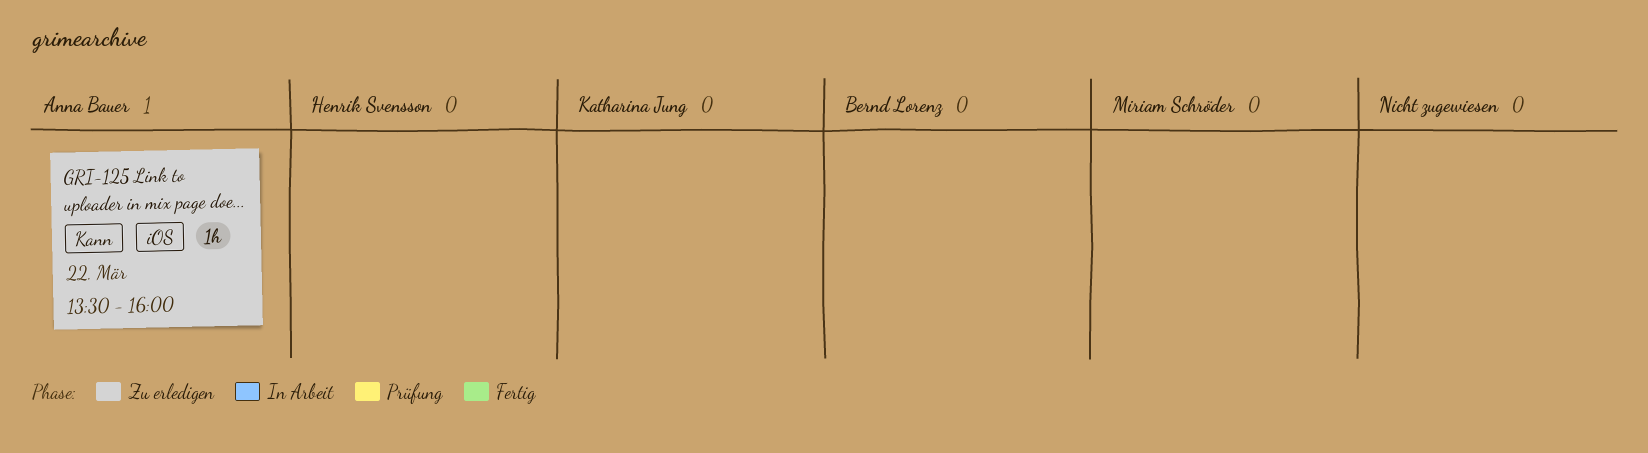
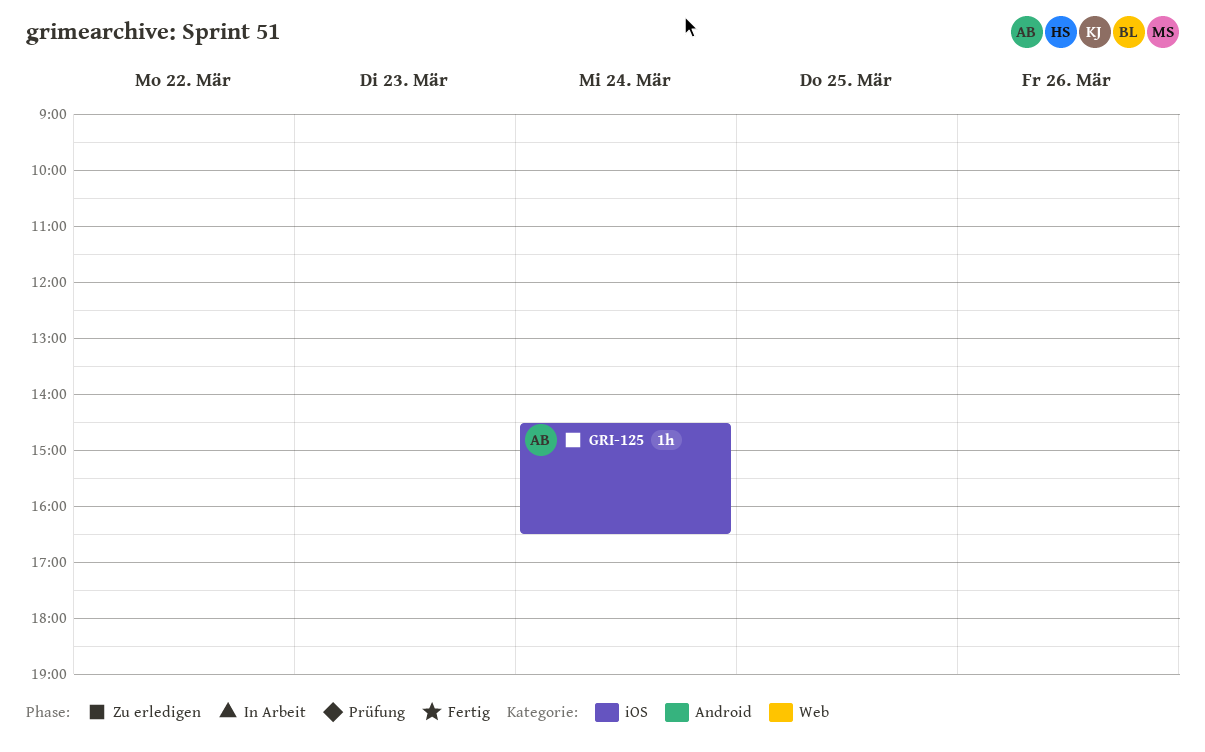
GRI-125, day: Mar 22 -> Mar 24
GRI-125, begins: 13:30 -> 14:30
GRI-125, ends: 16:00 -> 16:30

